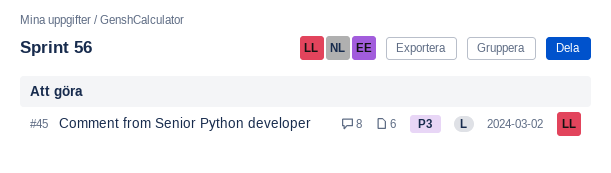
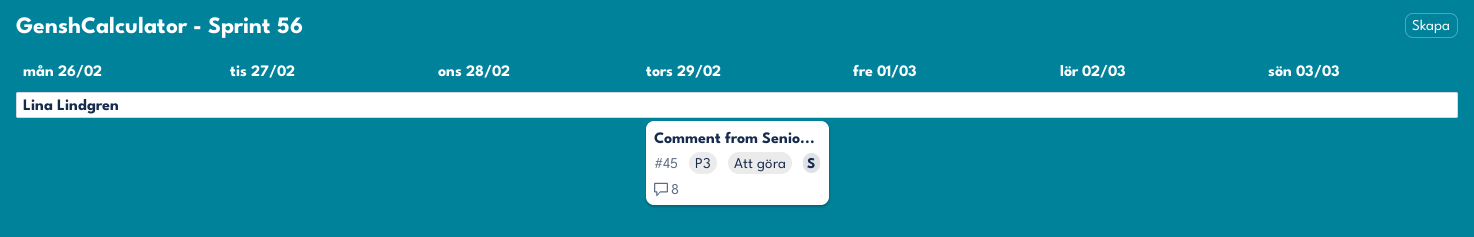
#45, estimate: L -> S
#45, due: Mar 2 -> Feb 29

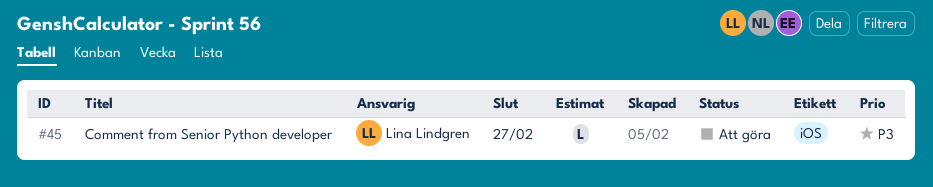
#45, estimate: S -> L
#45, due: Feb 29 -> Feb 27

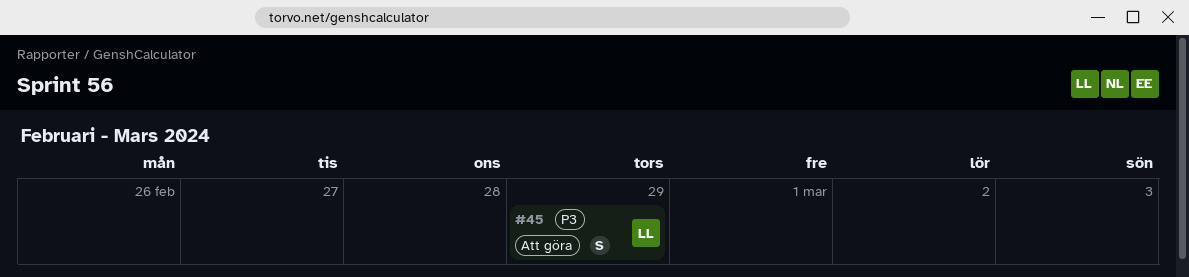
#45, estimate: L -> S
#45, due: Feb 27 -> Feb 29

